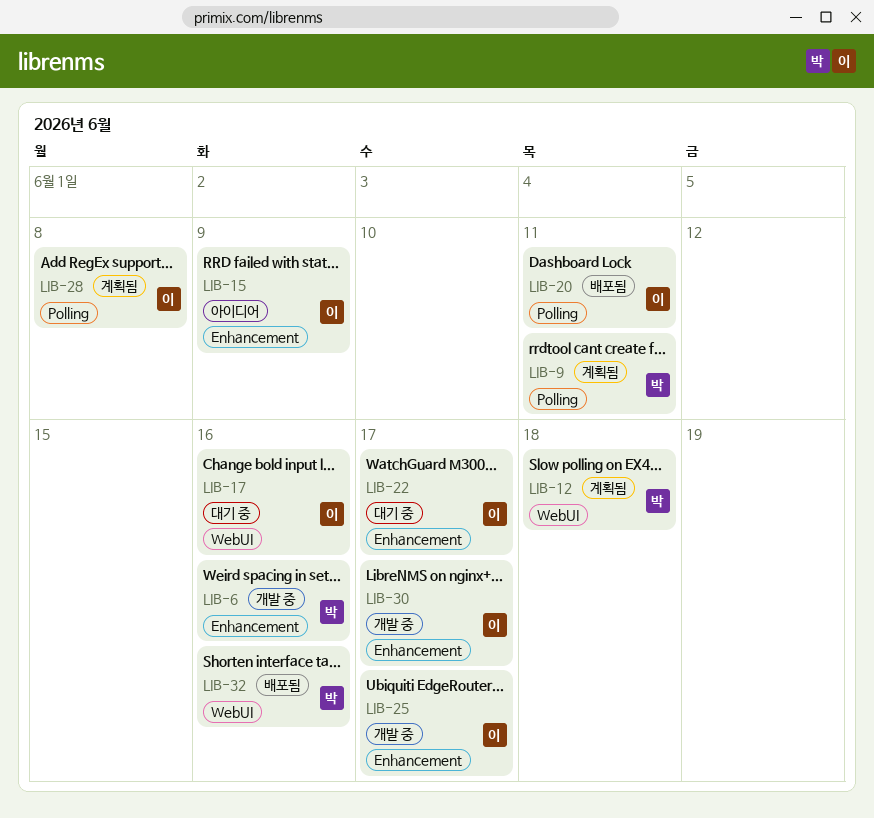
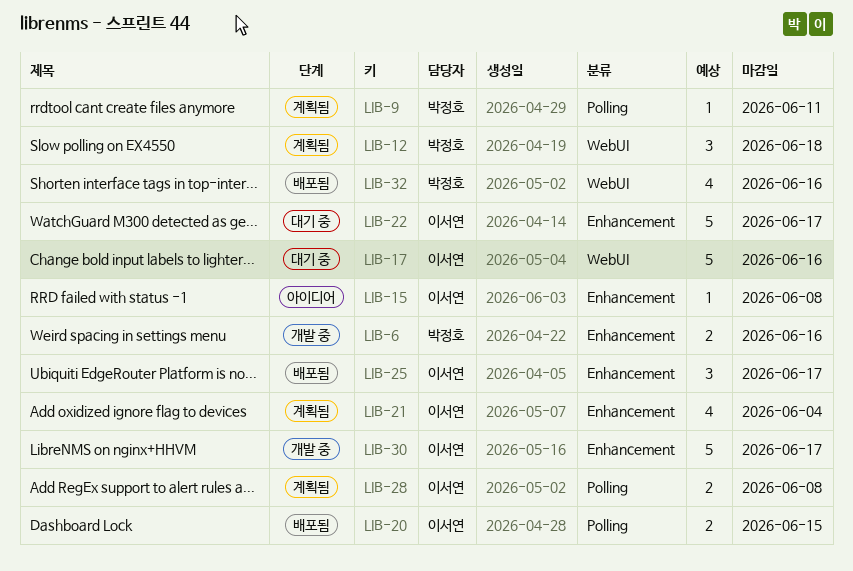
LIB-15, due: Jun 9 -> Jun 8
LIB-20, due: Jun 11 -> Jun 15
LIB-21: none -> present
LIB-25, status: 개발 중 -> 배포됨

